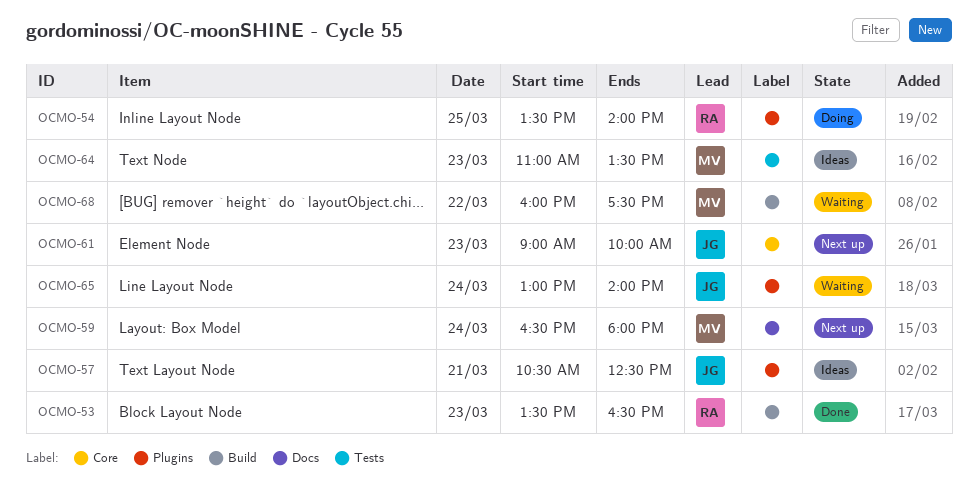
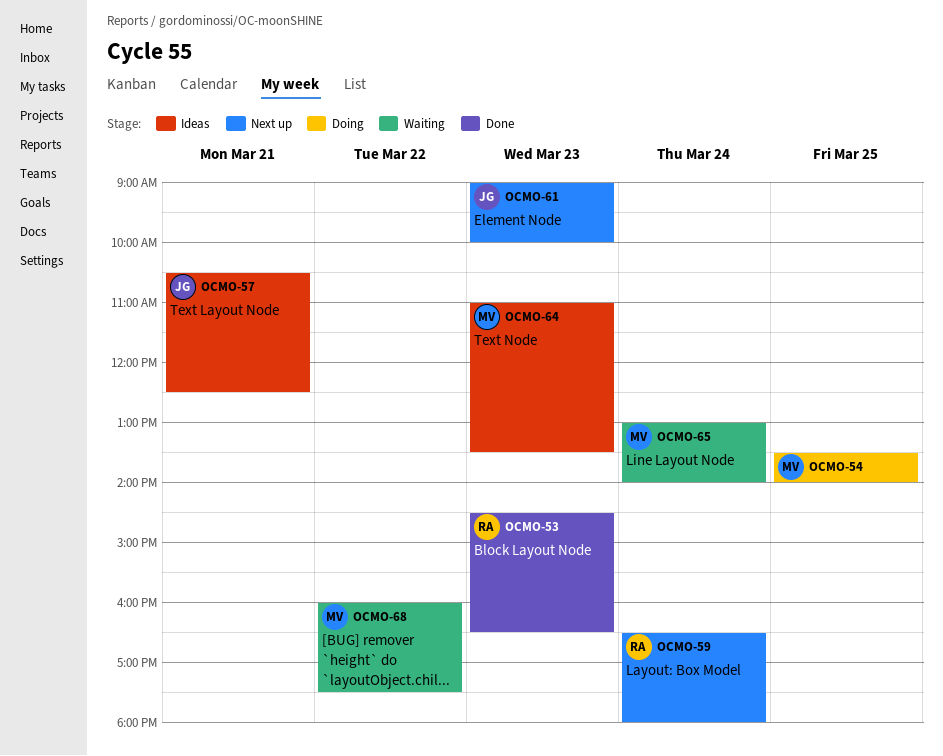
OCMO-53, begins: 13:30 -> 14:30
OCMO-54, owner: RA -> MV
OCMO-59, owner: MV -> RA
OCMO-65, owner: JG -> MV

